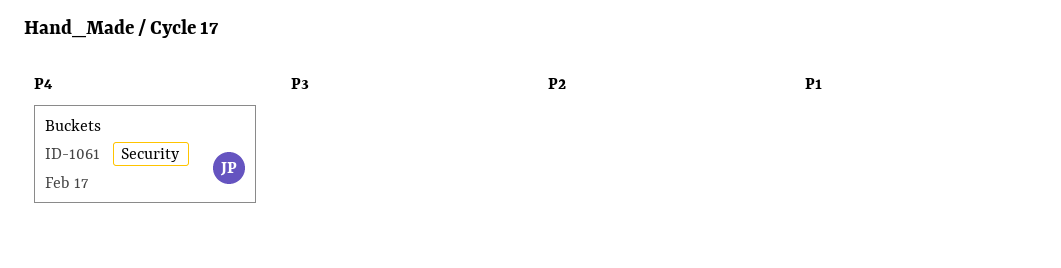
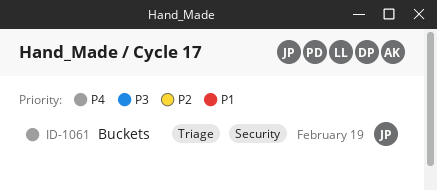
ID-1061, due: Feb 17 -> Feb 19

